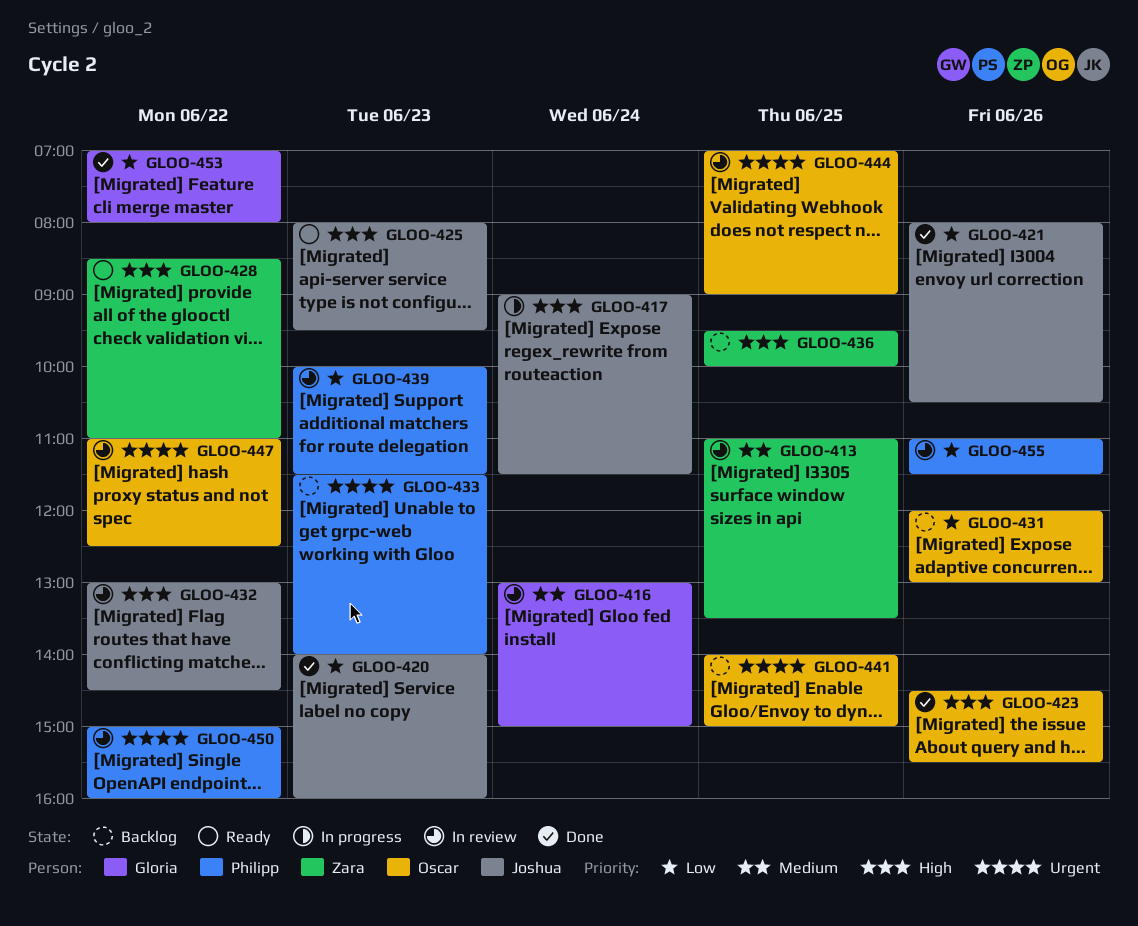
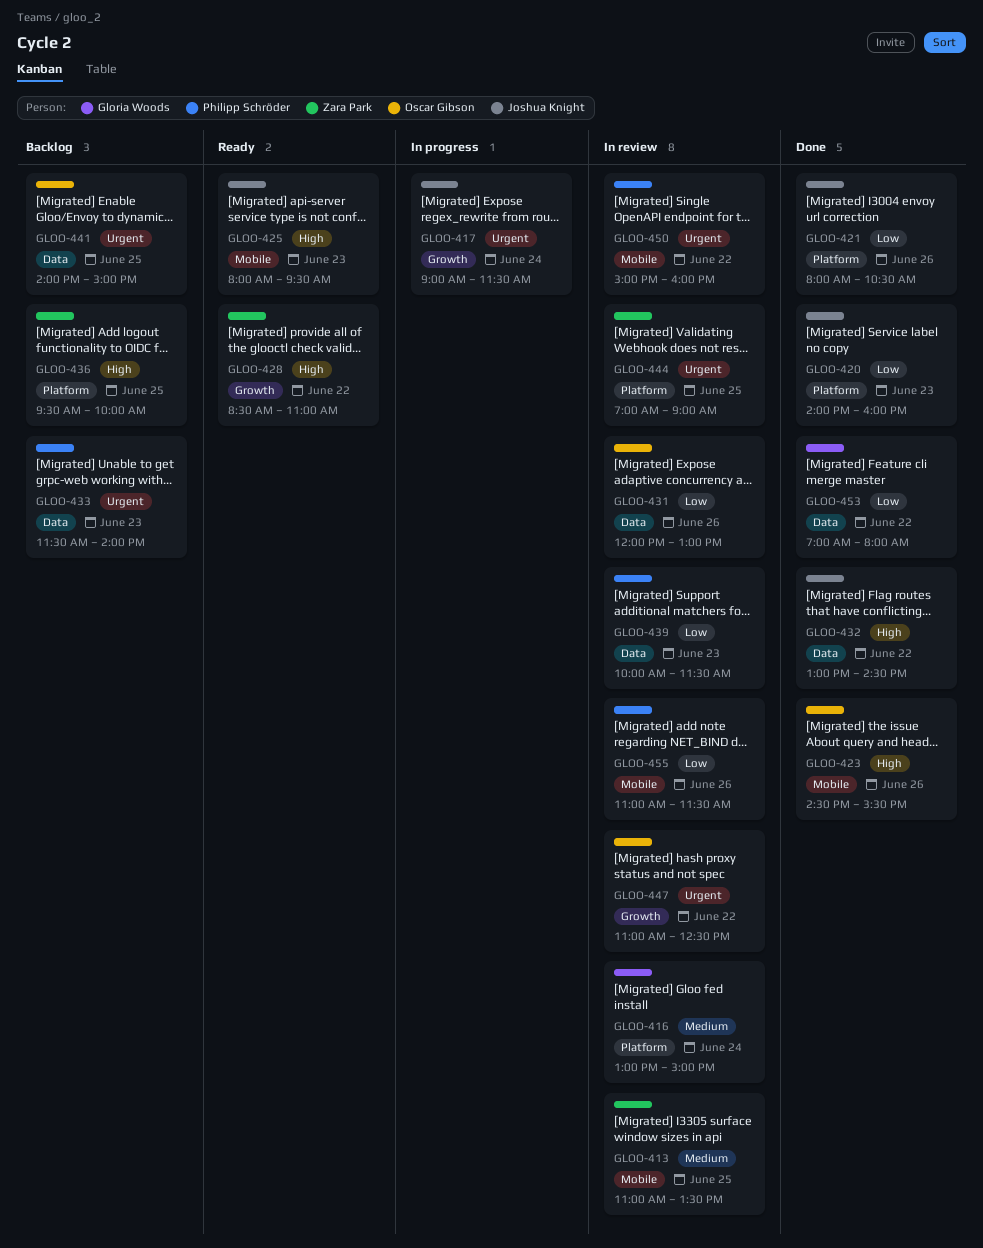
GLOO-417, priority: High -> Urgent
GLOO-431, status: Backlog -> In review
GLOO-432, status: In review -> Done
GLOO-444, owner: Oscar Gibson -> Zara Park

